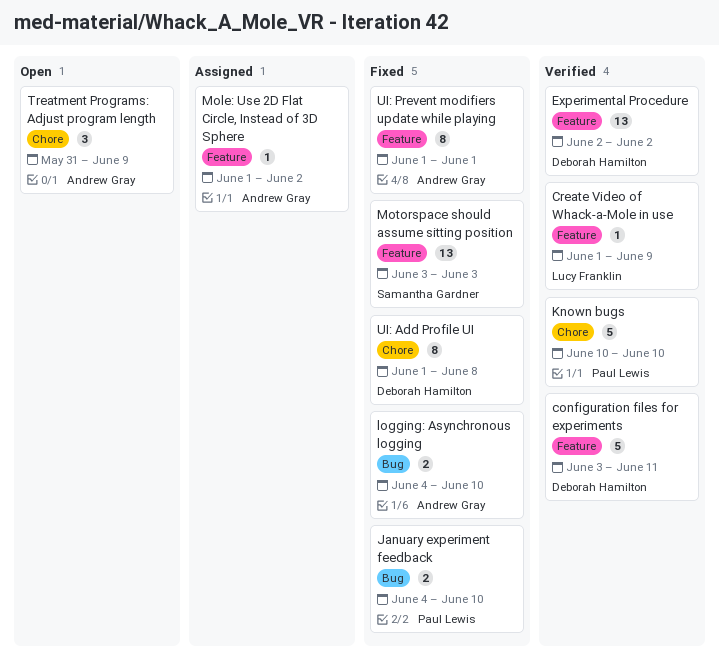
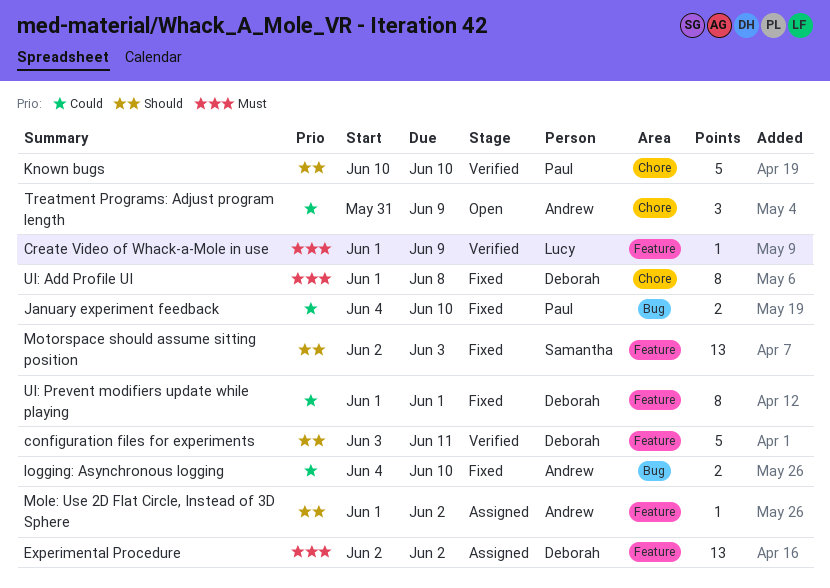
Experimental Procedure, status: Verified -> Assigned
Motorspace should assume sitting position, start: Jun 3 -> Jun 2
UI: Prevent modifiers update while playing, owner: Andrew Gray -> Deborah Hamilton

